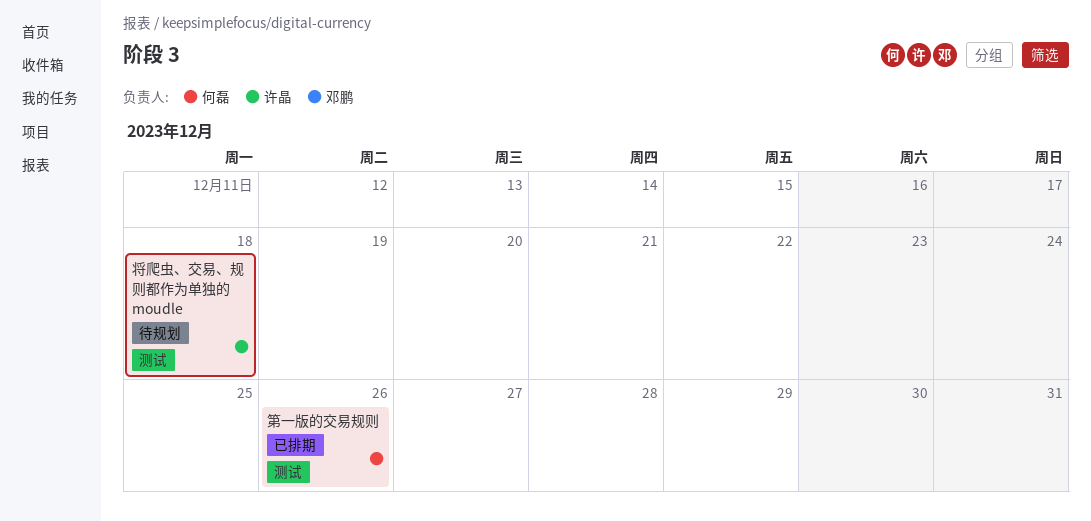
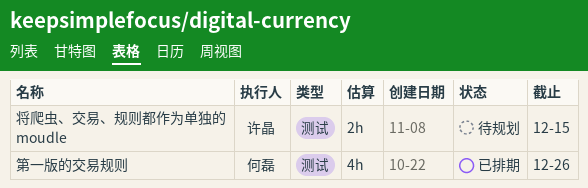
将爬虫、交易、规则都作为单独的 moudle, due: Dec 18 -> Dec 15

